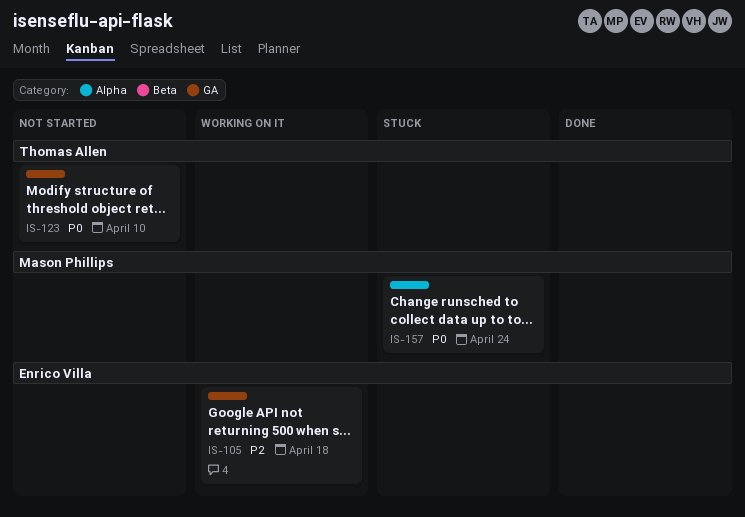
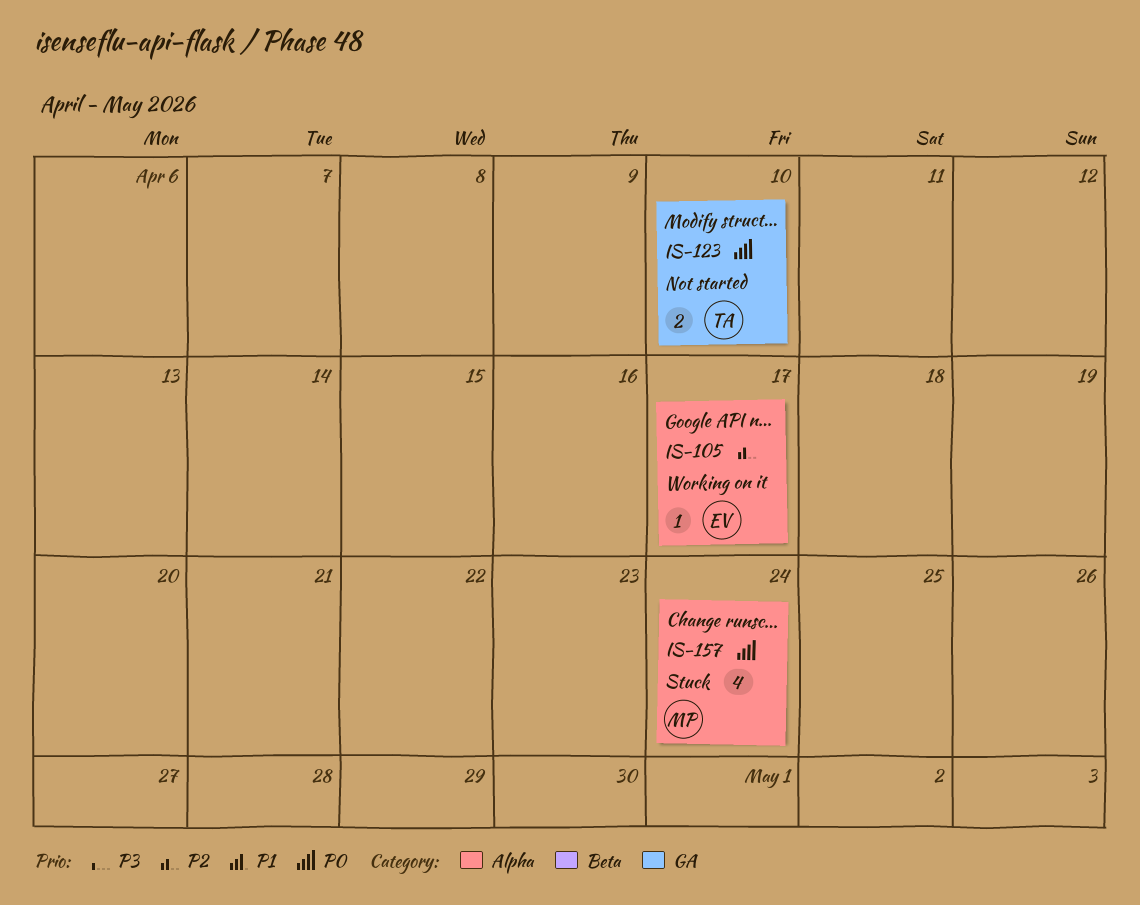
IS-105, label: GA -> Alpha
IS-105, due: Apr 18 -> Apr 17

